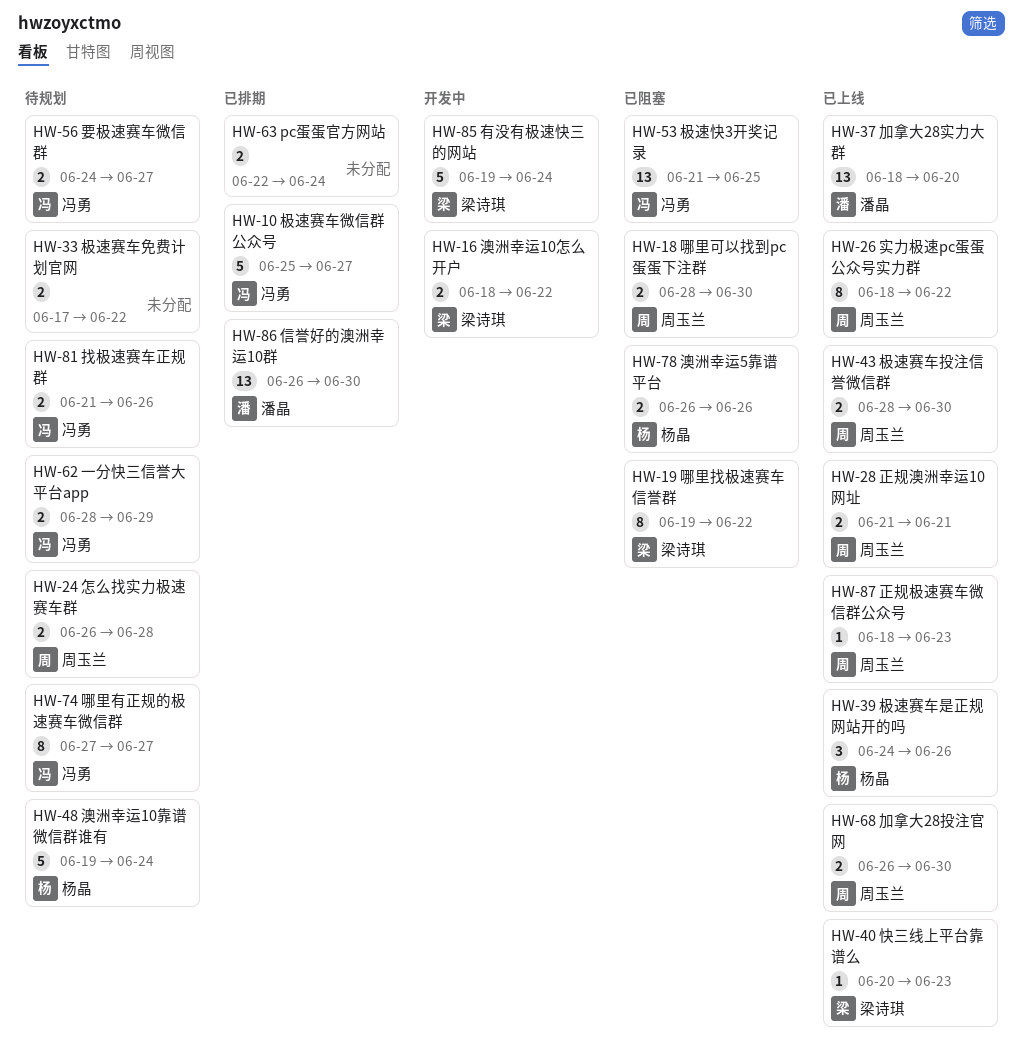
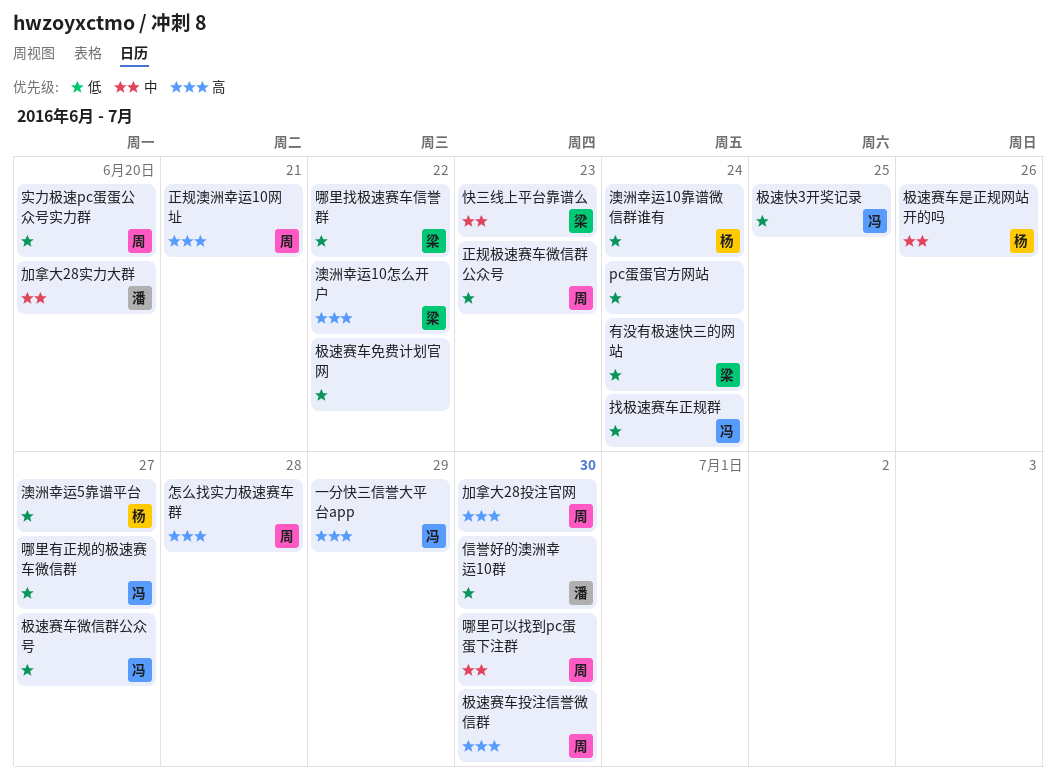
实力极速pc蛋蛋公众号实力群, due: Jun 22 -> Jun 20
找极速赛车正规群, due: Jun 26 -> Jun 24
澳洲幸运5靠谱平台, due: Jun 26 -> Jun 27
要极速赛车微信群: present -> none

